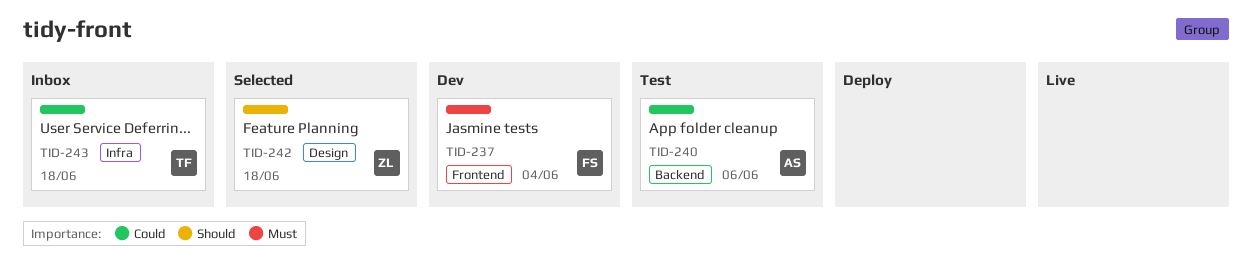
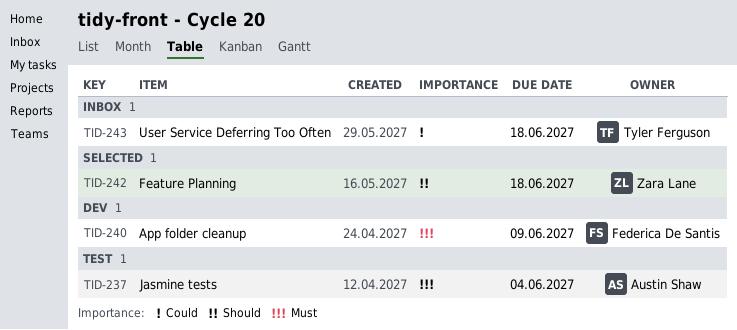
TID-237, status: Dev -> Test
TID-237, owner: Federica De Santis -> Austin Shaw
TID-240, status: Test -> Dev
TID-240, owner: Austin Shaw -> Federica De Santis
TID-240, priority: Could -> Must
TID-240, due: Jun 6 -> Jun 9

